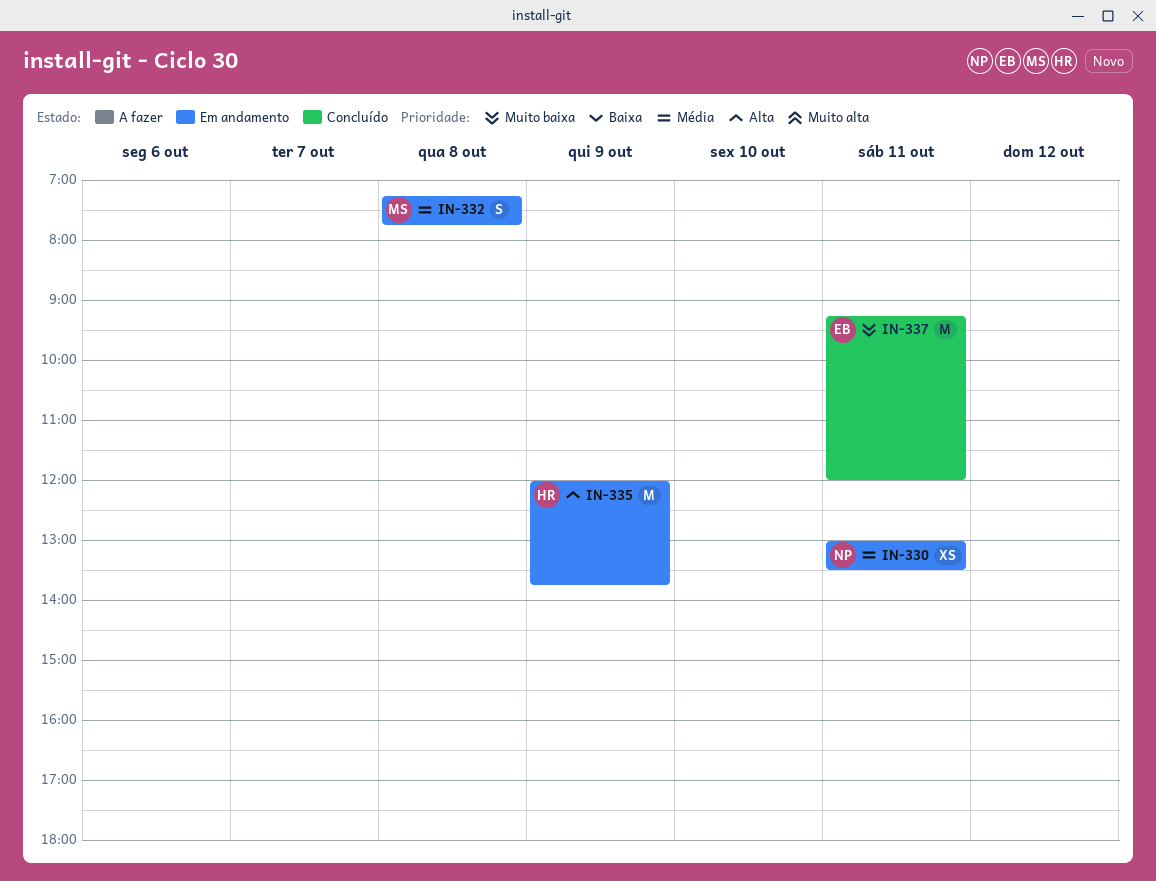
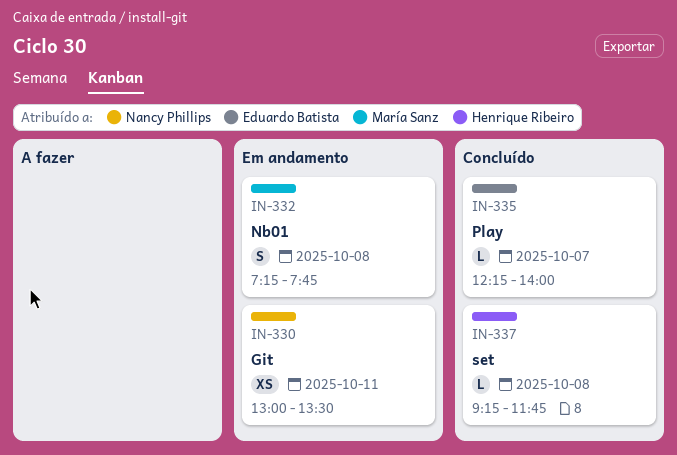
IN-335, status: Em andamento -> Concluído
IN-335, owner: Henrique Ribeiro -> Eduardo Batista
IN-335, estimate: M -> L
IN-335, day: Oct 9 -> Oct 7
IN-335, begins: 12:00 -> 12:15
IN-335, ends: 13:45 -> 14:00
IN-337, owner: Eduardo Batista -> Henrique Ribeiro
IN-337, estimate: M -> L
IN-337, day: Oct 11 -> Oct 8
IN-337, ends: 12:00 -> 11:45

